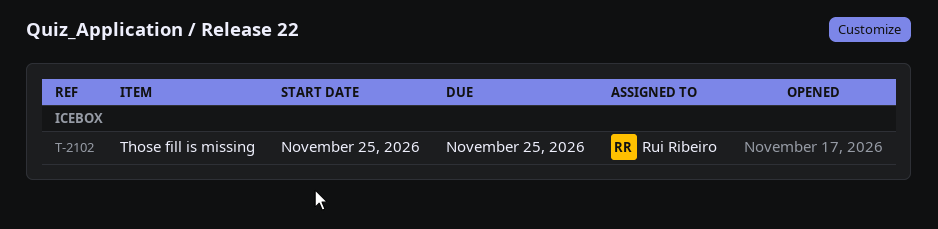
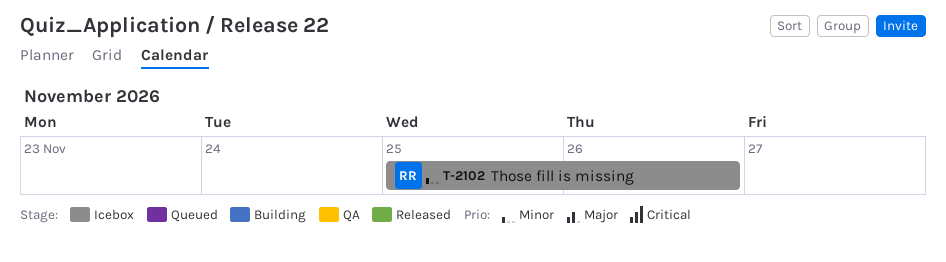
T-2102, due: Nov 25 -> Nov 26

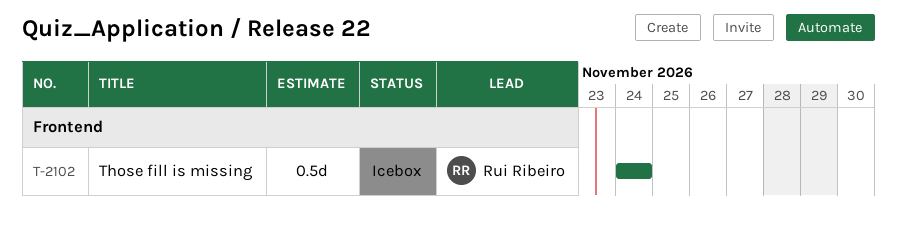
T-2102, start: Nov 25 -> Nov 24
T-2102, due: Nov 26 -> Nov 24

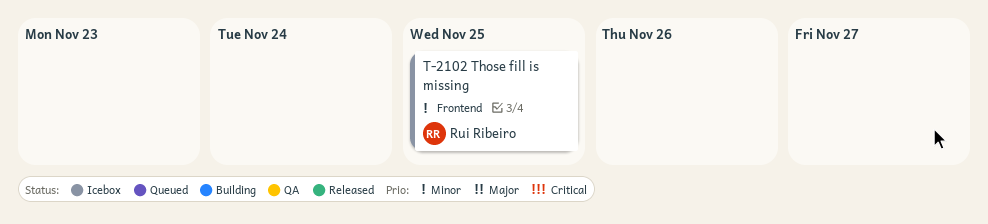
T-2102, due: Nov 24 -> Nov 25

